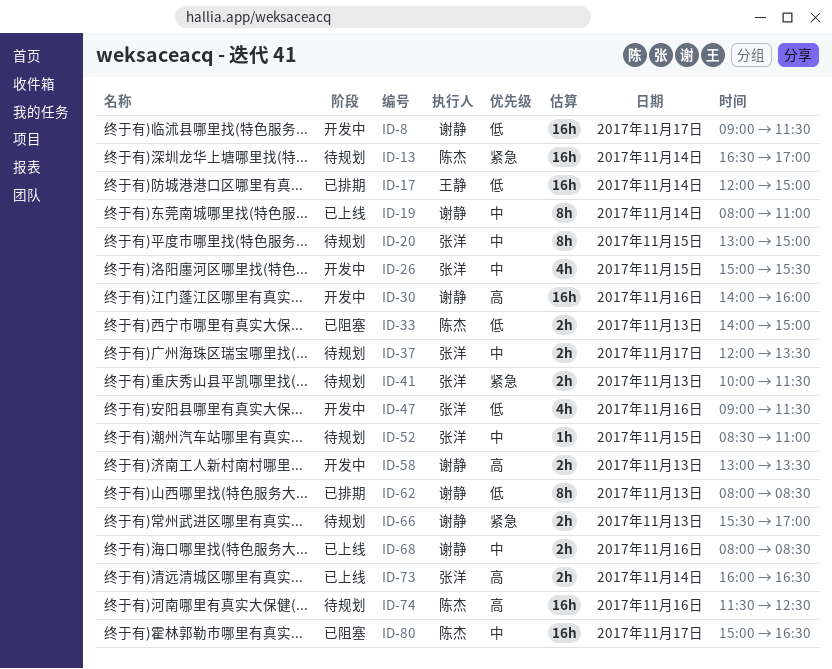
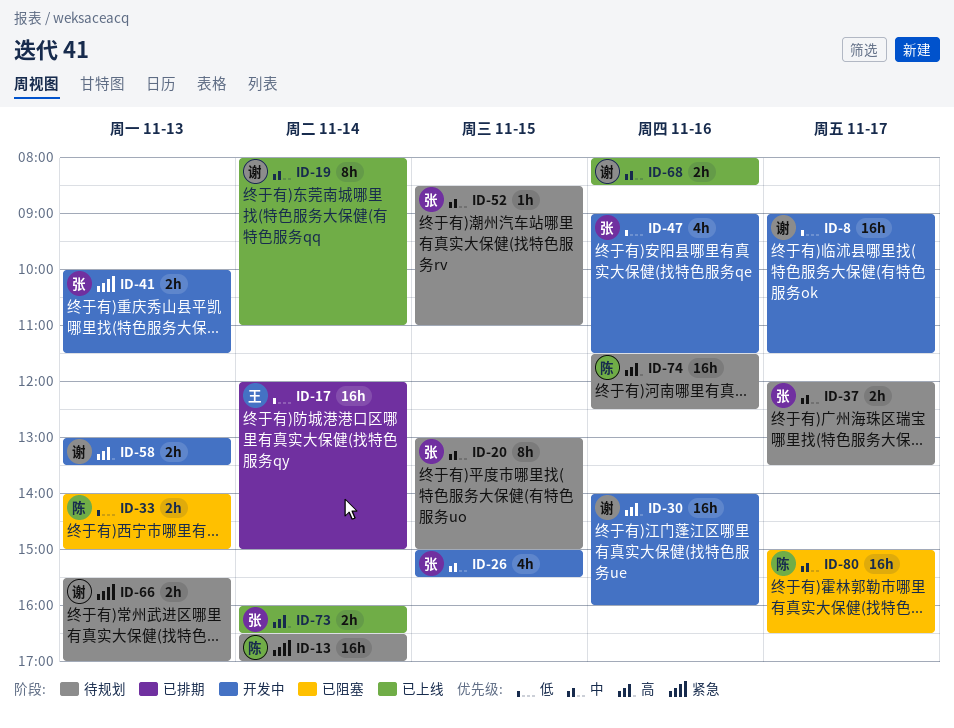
ID-41, status: 待规划 -> 开发中
ID-62: present -> none

